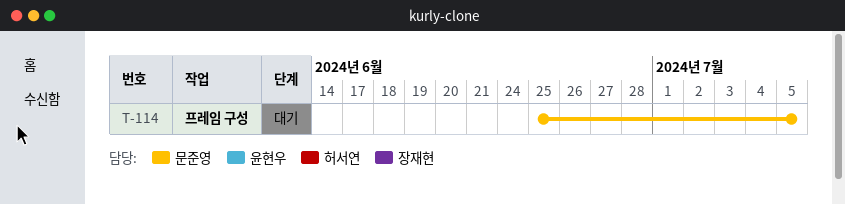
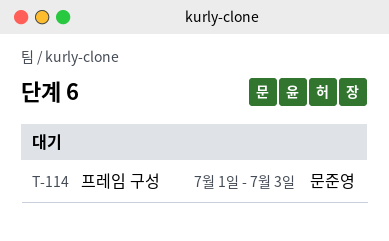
T-114, start: Jun 25 -> Jul 1
T-114, due: Jul 5 -> Jul 3

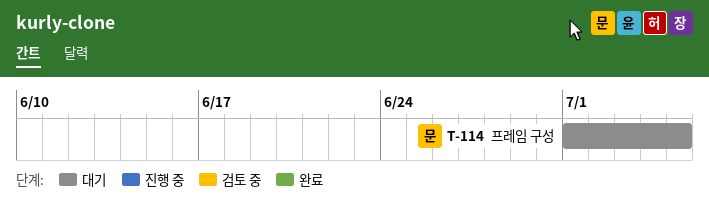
T-114, due: Jul 3 -> Jul 5

